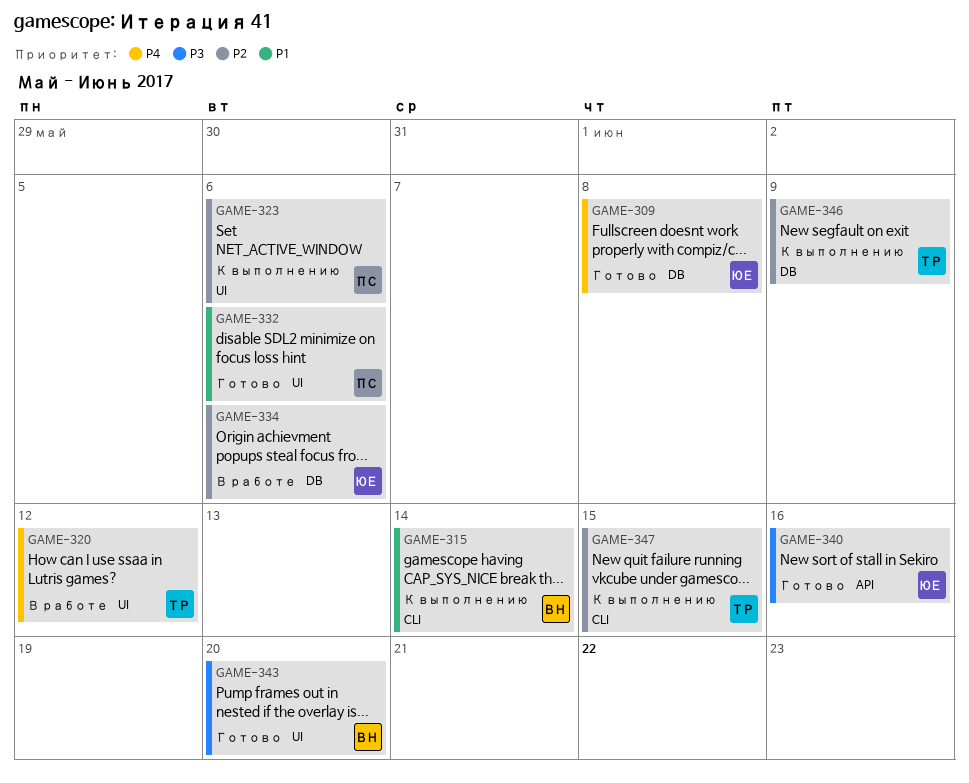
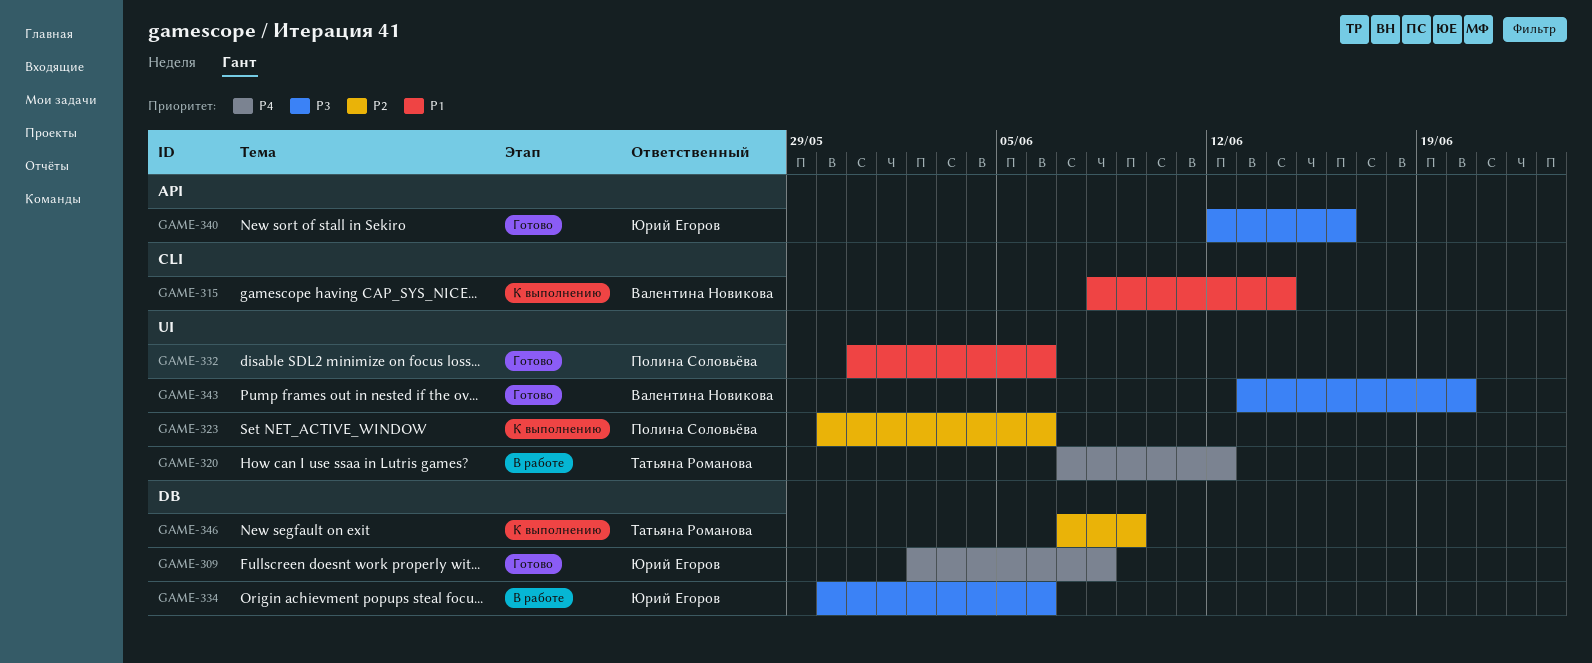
GAME-334, priority: P2 -> P3
GAME-347: present -> none

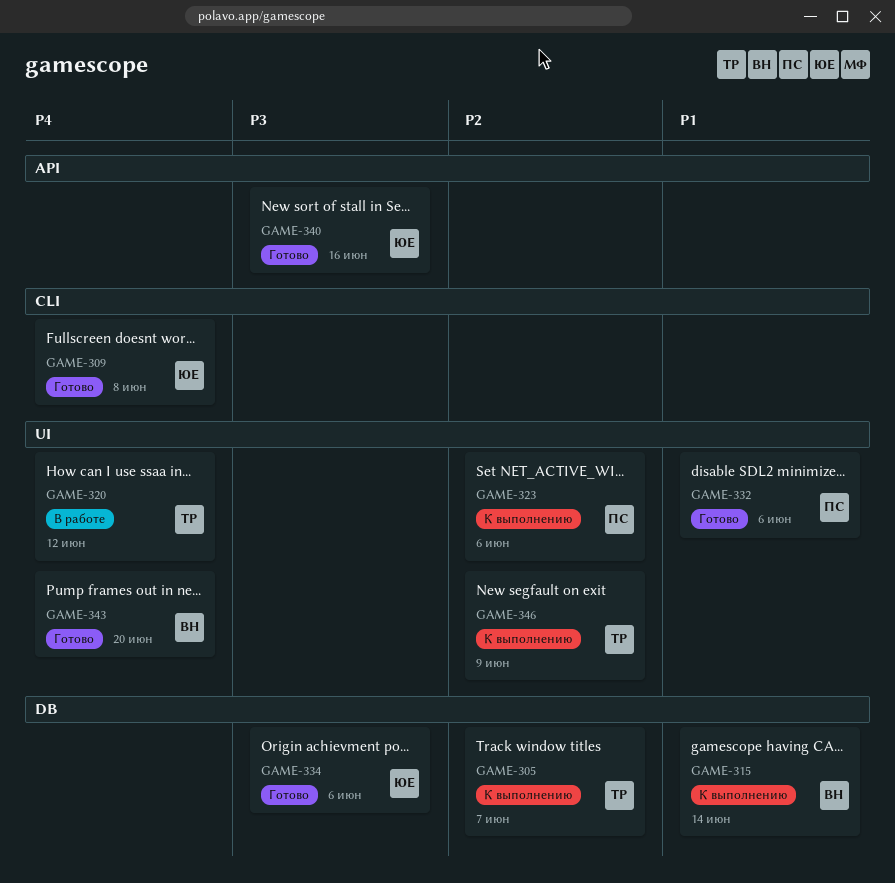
GAME-305: none -> present
GAME-309, label: DB -> CLI
GAME-315, label: CLI -> DB
GAME-334, status: В работе -> Готово
GAME-343, priority: P3 -> P4
GAME-346, label: DB -> UI

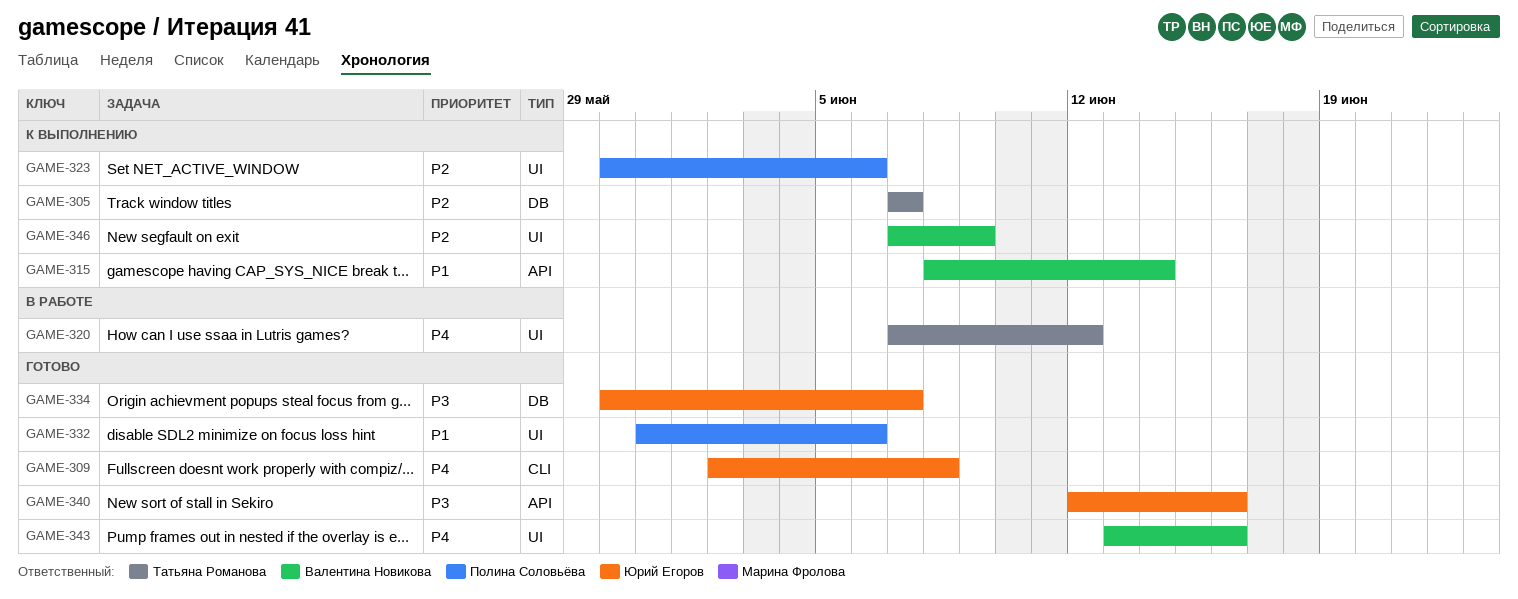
GAME-315, label: DB -> API
GAME-334, due: Jun 6 -> Jun 7
GAME-343, due: Jun 20 -> Jun 16
GAME-346, owner: Татьяна Романова -> Валентина Новикова

